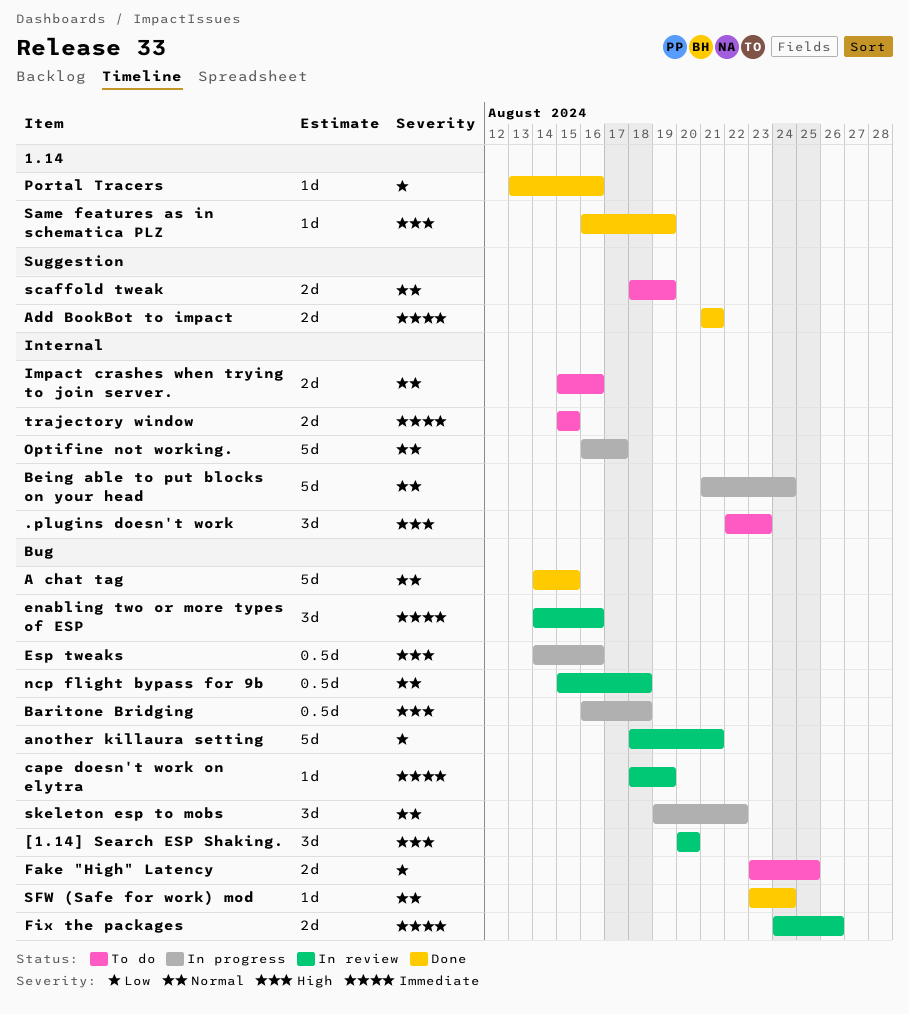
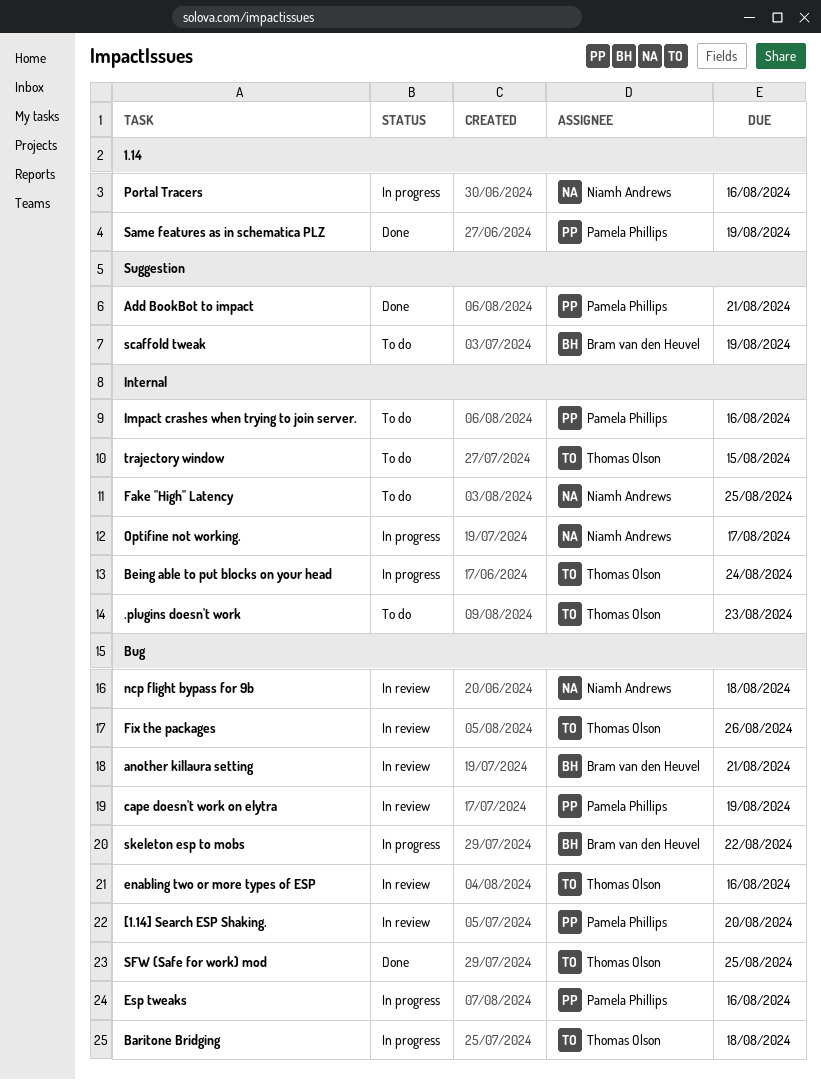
A chat tag: present -> none
Fake "High" Latency, label: Bug -> Internal
Portal Tracers, status: Done -> In progress
SFW (Safe for work) mod, due: Aug 24 -> Aug 25

